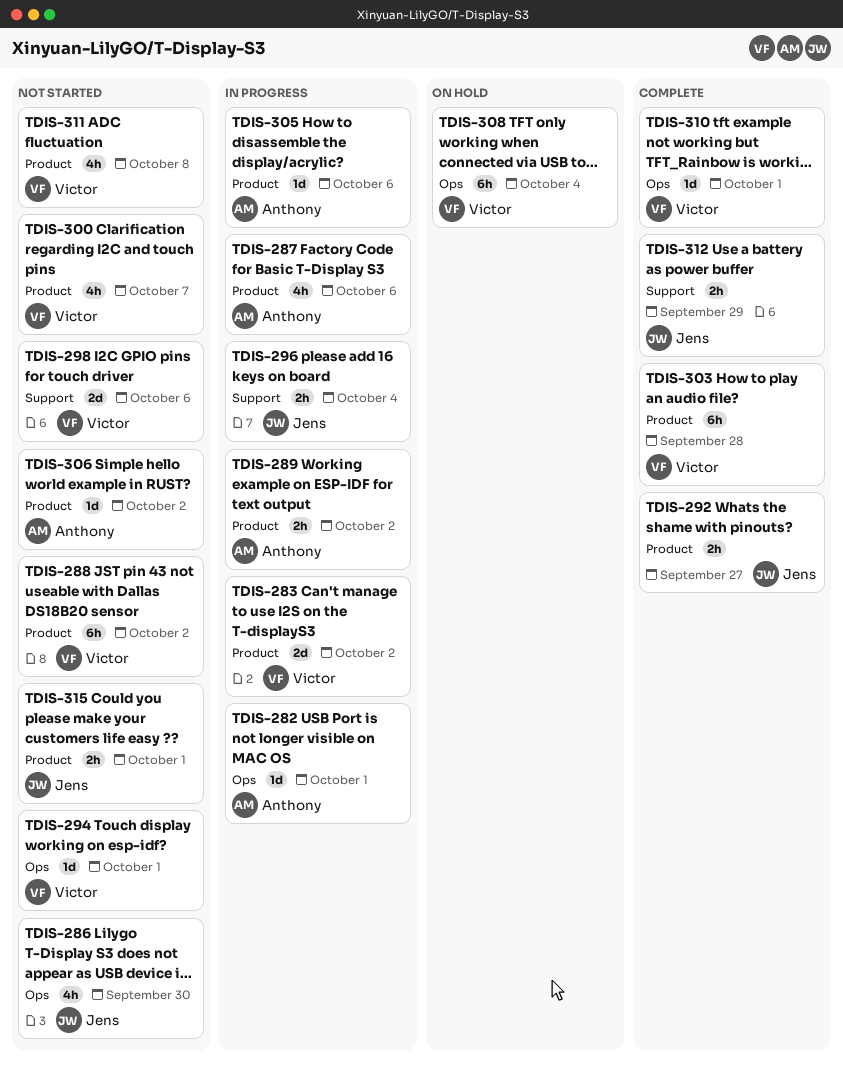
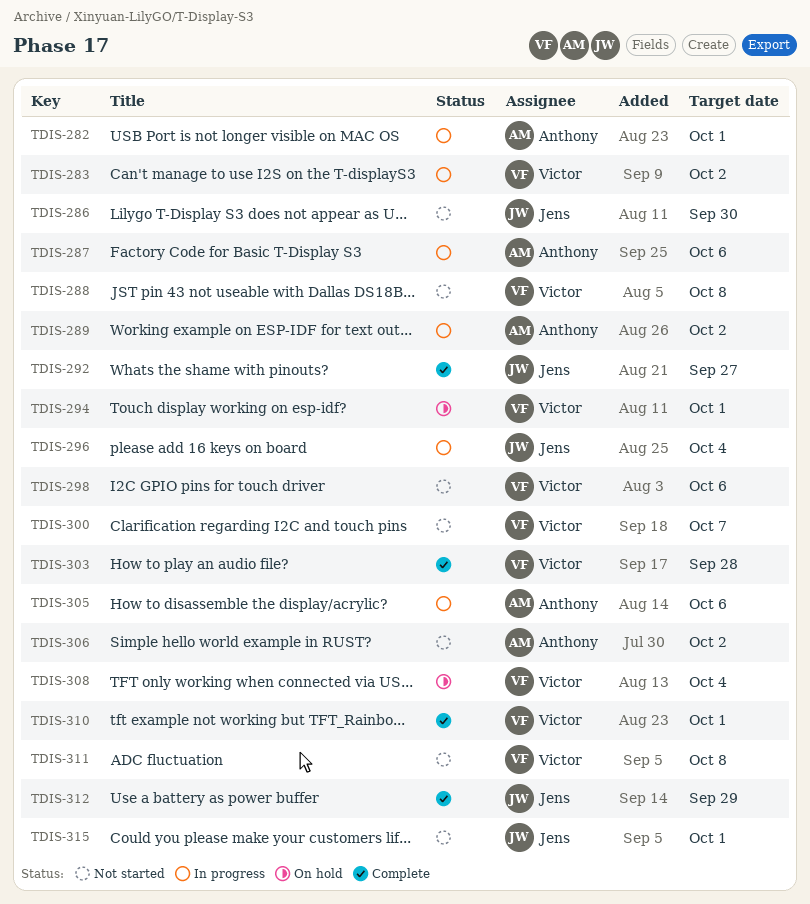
TDIS-288, due: Oct 2 -> Oct 8
TDIS-294, status: Not started -> On hold

